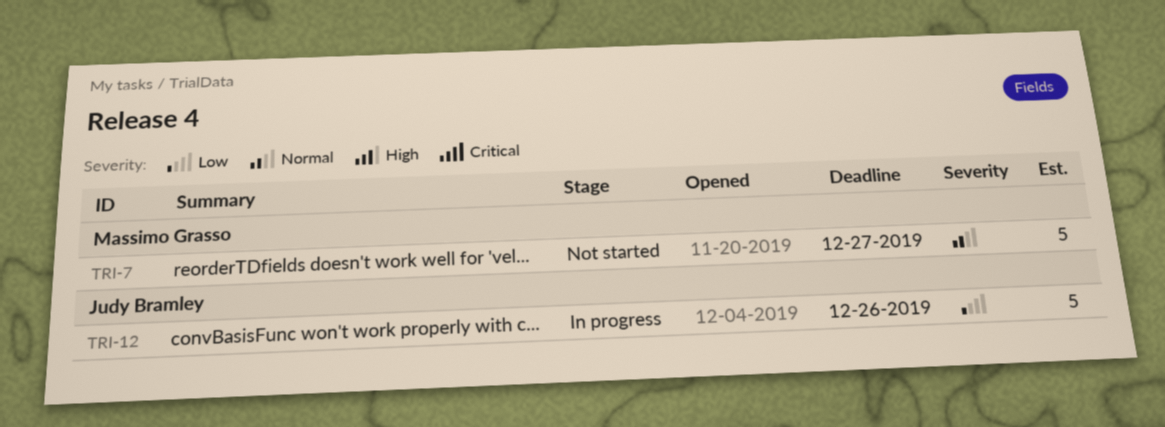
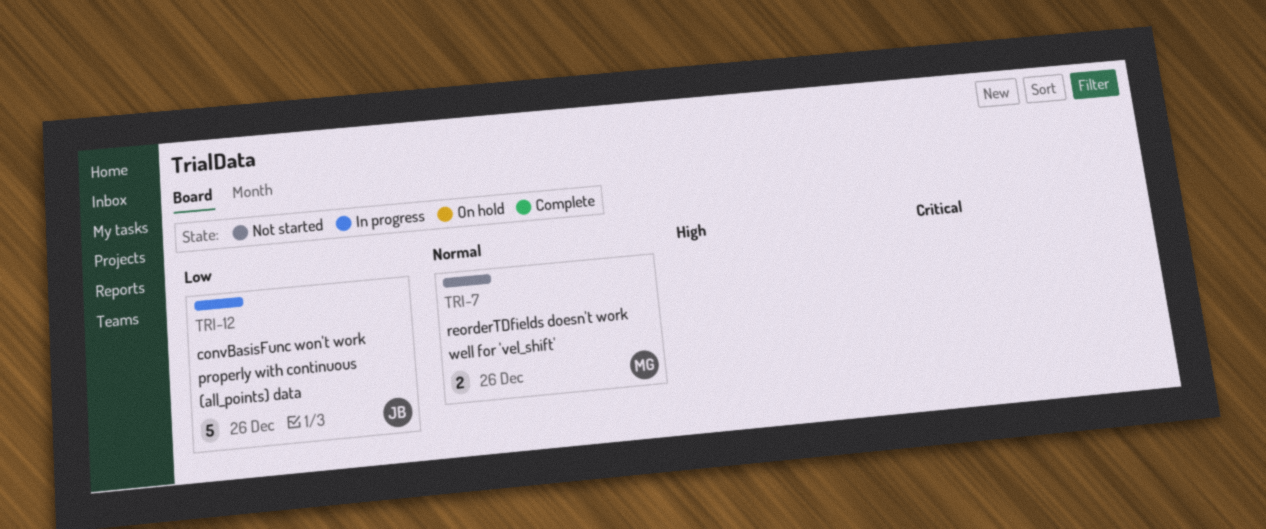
TRI-7, estimate: 5 -> 2
TRI-7, due: Dec 27 -> Dec 26

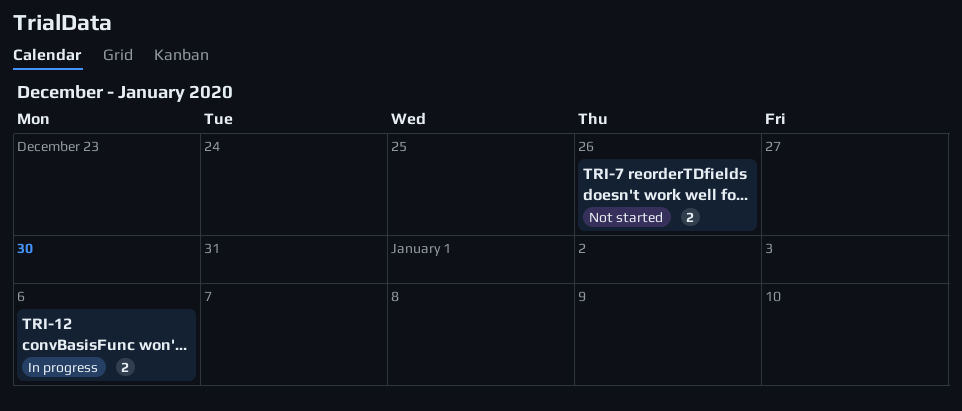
TRI-12, estimate: 5 -> 2
TRI-12, due: Dec 26 -> Jan 6

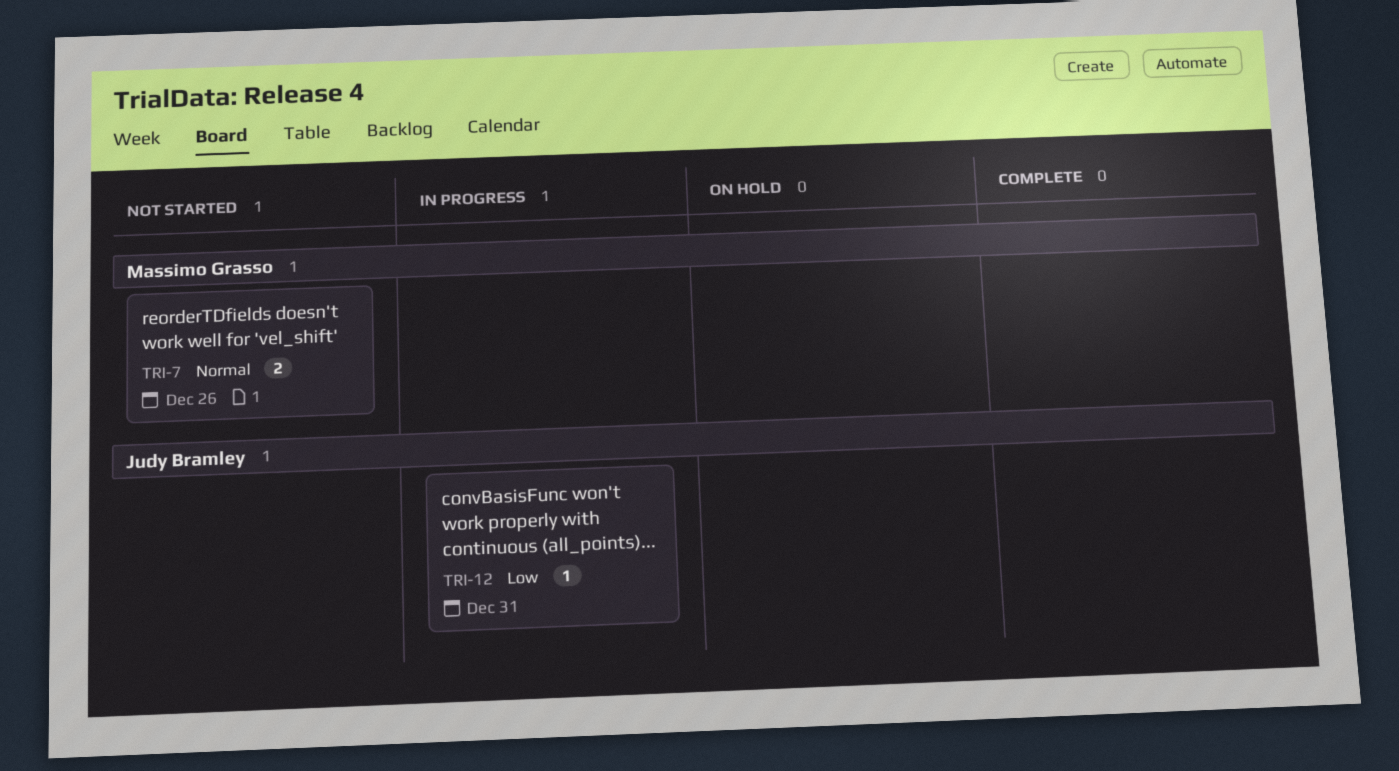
TRI-12, estimate: 2 -> 1
TRI-12, due: Jan 6 -> Dec 31

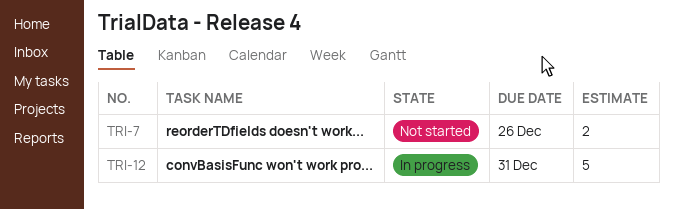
TRI-12, estimate: 1 -> 5

